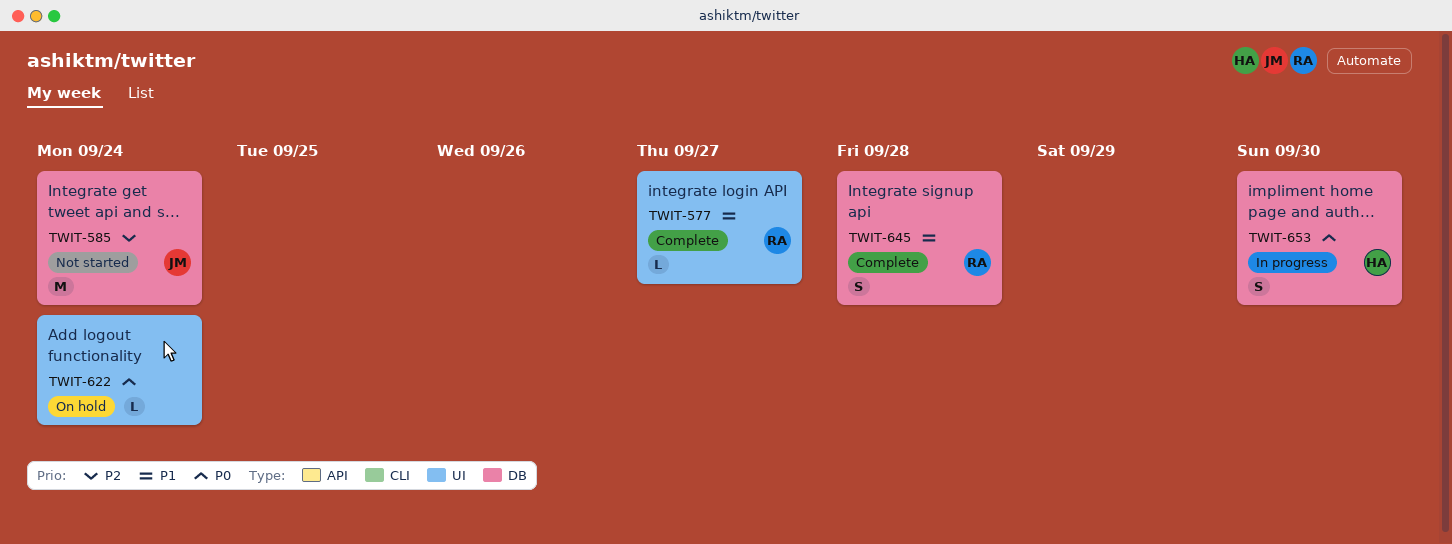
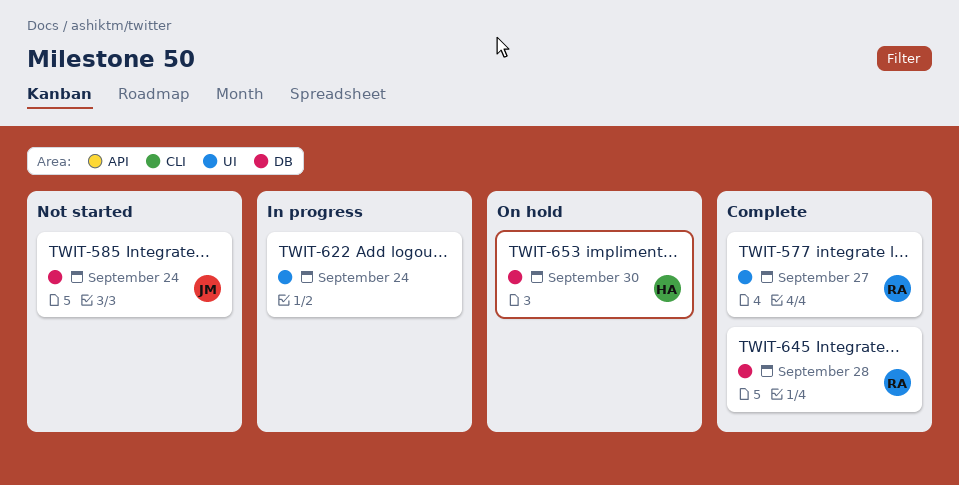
TWIT-622, status: On hold -> In progress
TWIT-653, status: In progress -> On hold

